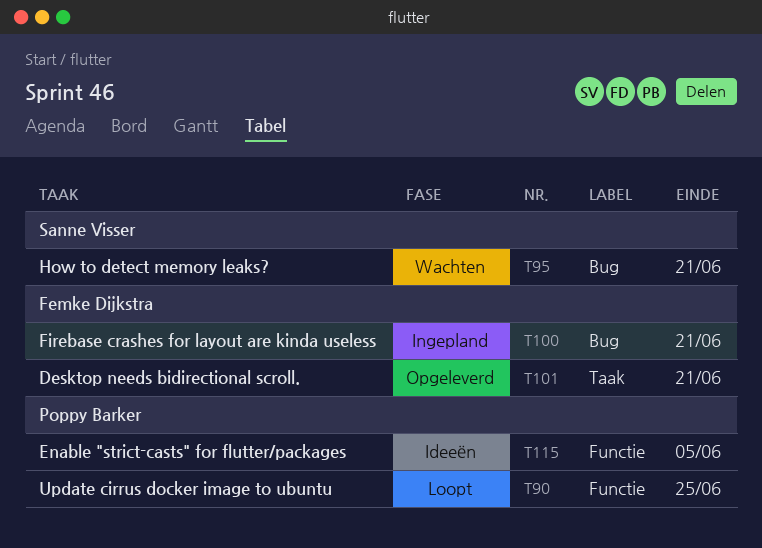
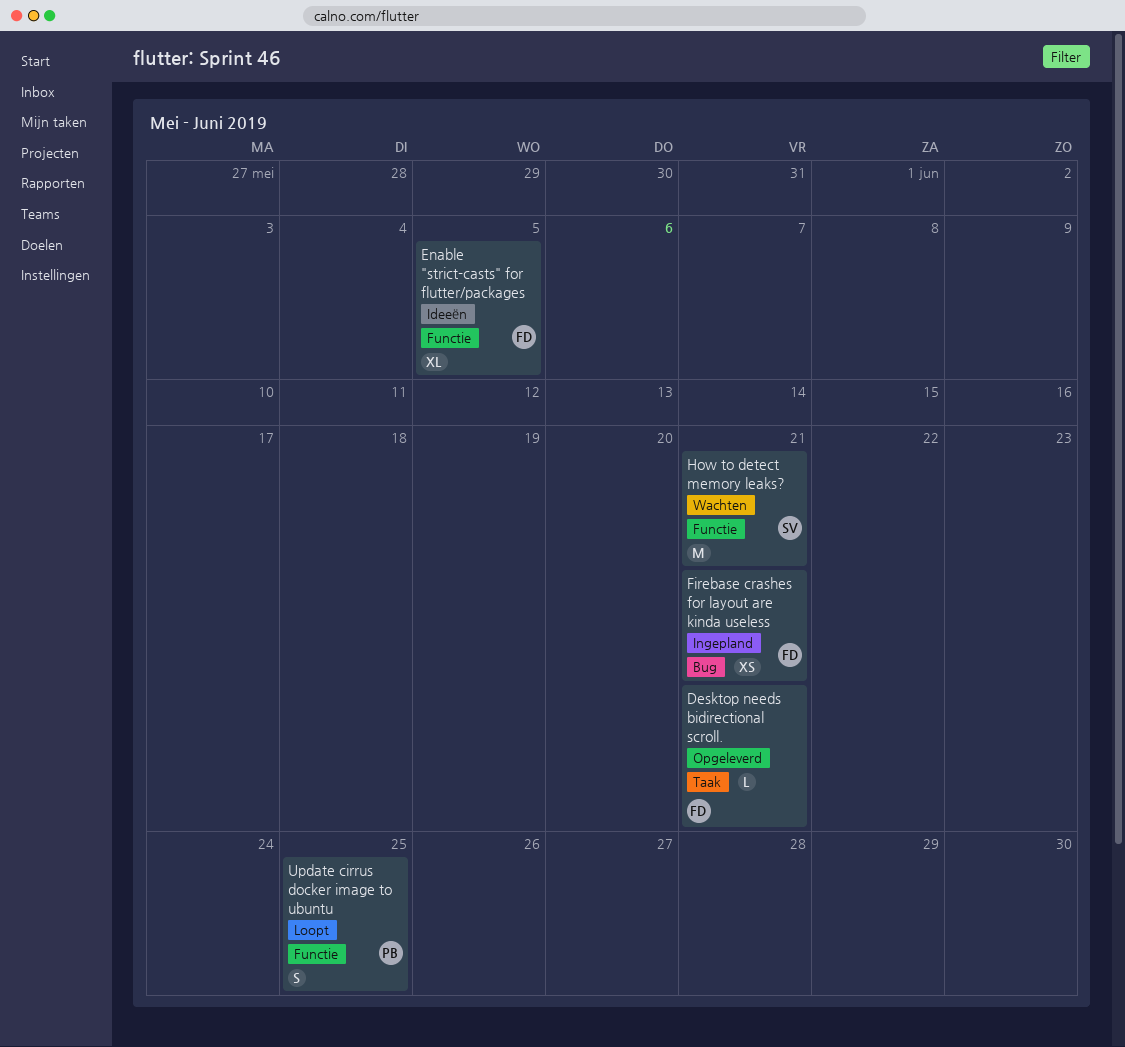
Enable "strict-casts" for flutter/packages, owner: Poppy Barker -> Femke Dijkstra
How to detect memory leaks?, label: Bug -> Functie

